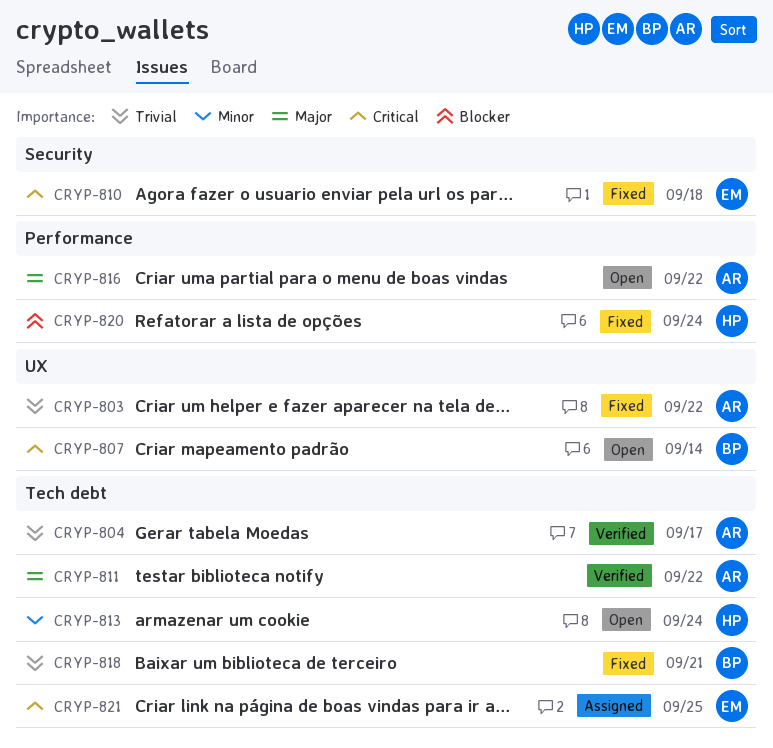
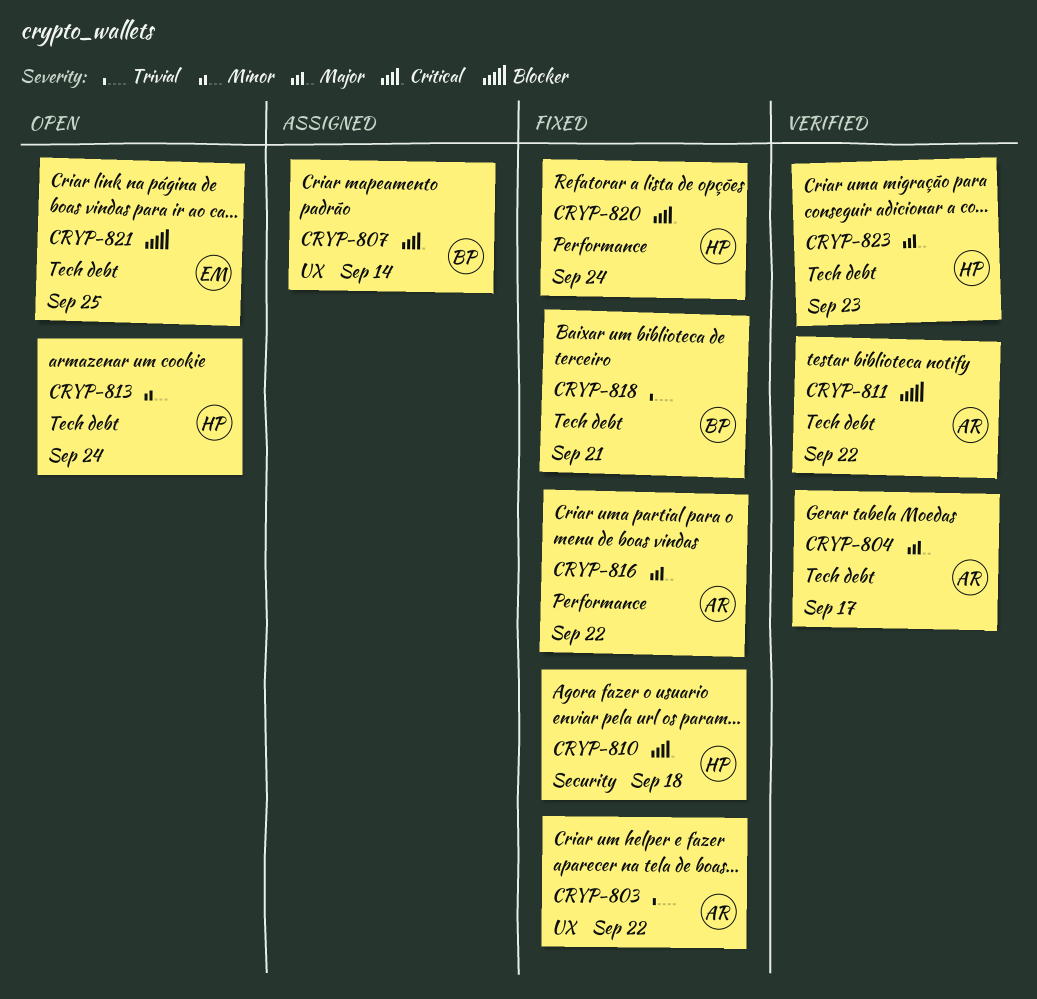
CRYP-804, priority: Trivial -> Major
CRYP-807, status: Open -> Assigned
CRYP-810, owner: EM -> HP
CRYP-811, priority: Major -> Blocker
CRYP-816, status: Open -> Fixed
CRYP-820, priority: Blocker -> Critical
CRYP-821, status: Assigned -> Open
CRYP-821, priority: Critical -> Blocker
CRYP-823: none -> present

